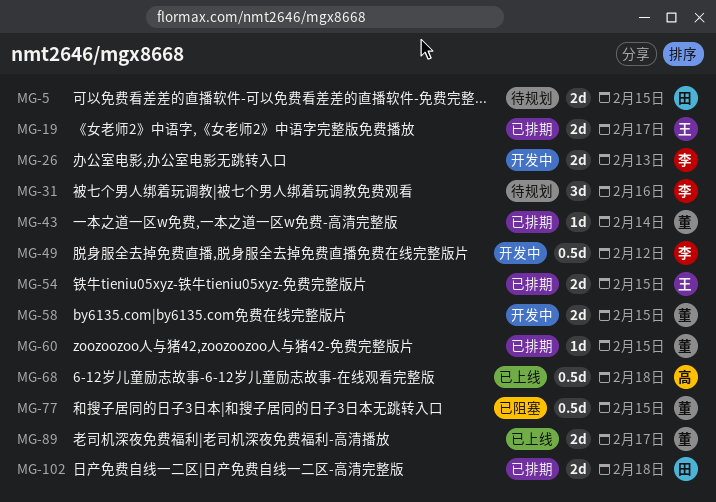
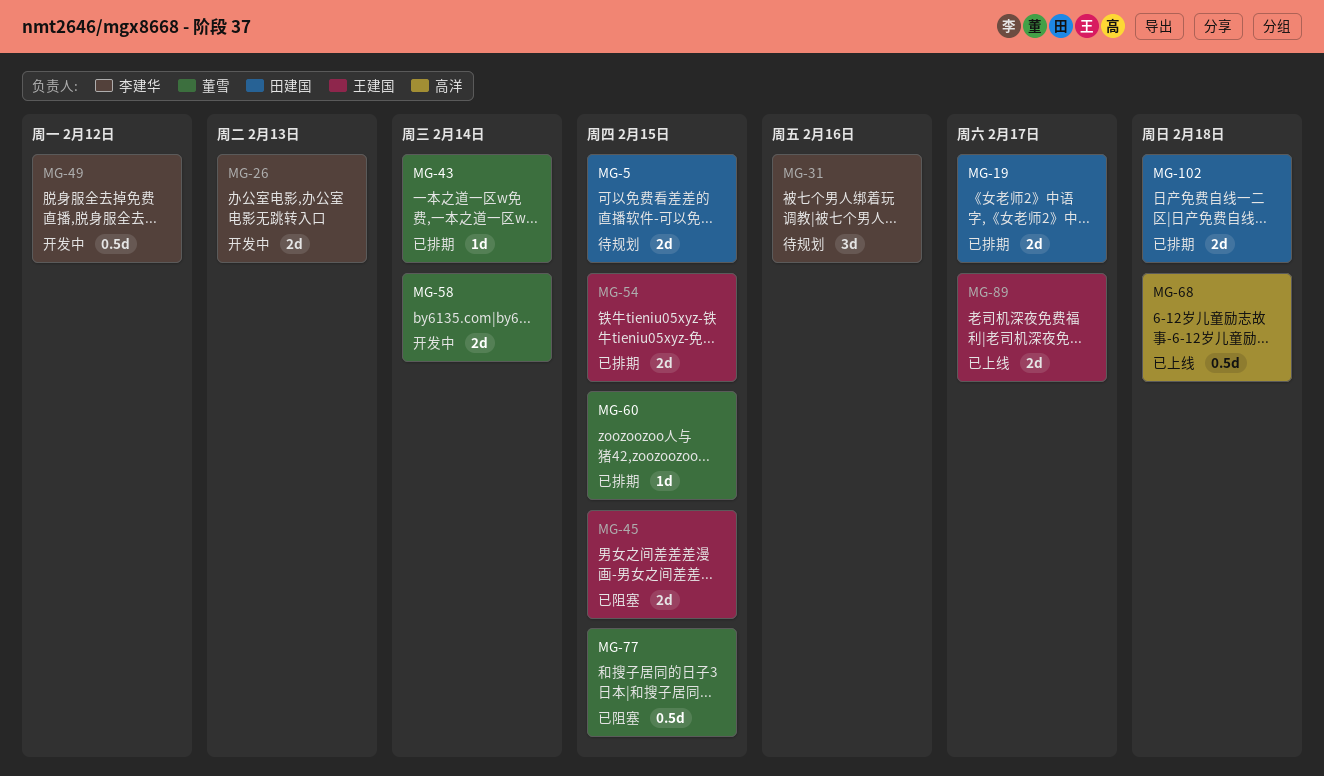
MG-19, owner: 王建国 -> 田建国
MG-45: none -> present
MG-58, due: Feb 15 -> Feb 14
MG-89, owner: 董雪 -> 王建国

